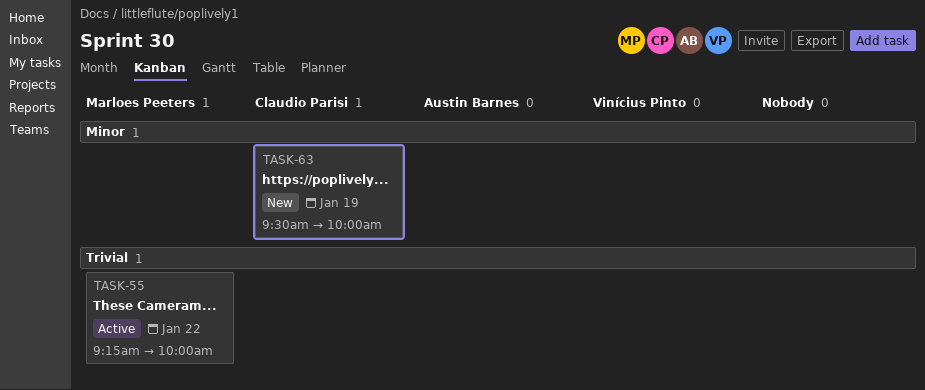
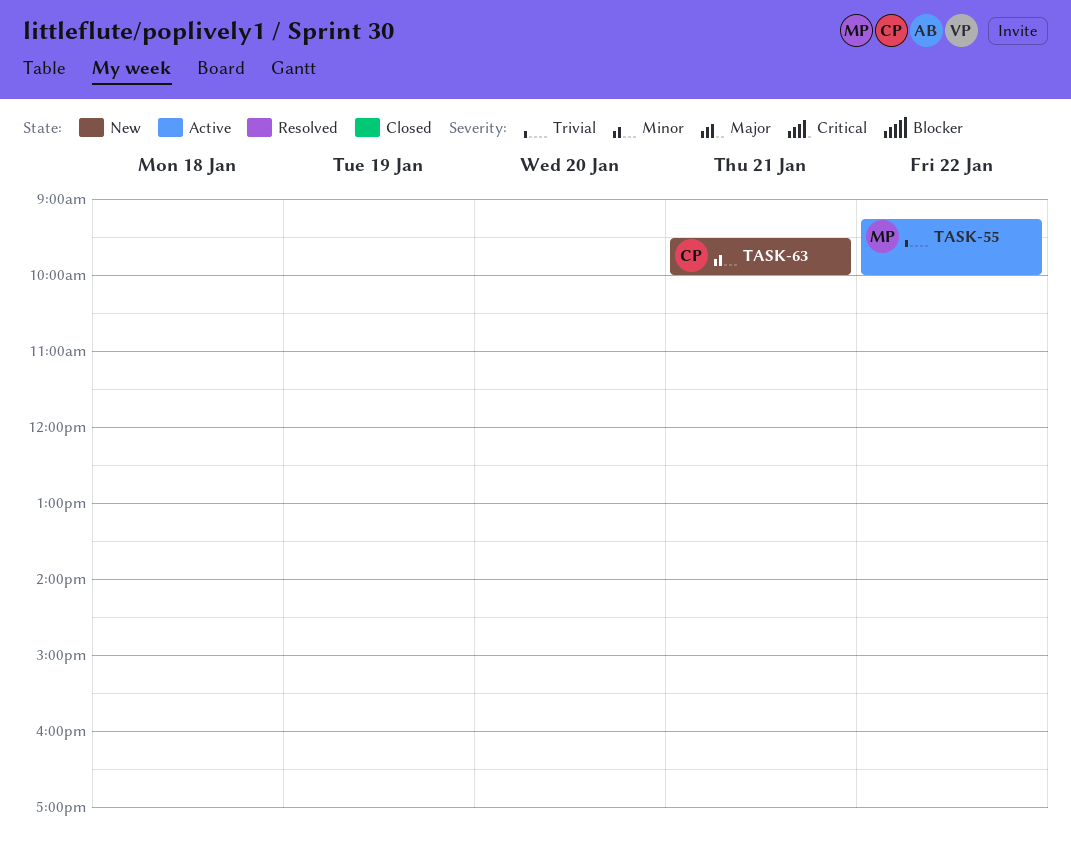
TASK-63, day: Jan 19 -> Jan 21

